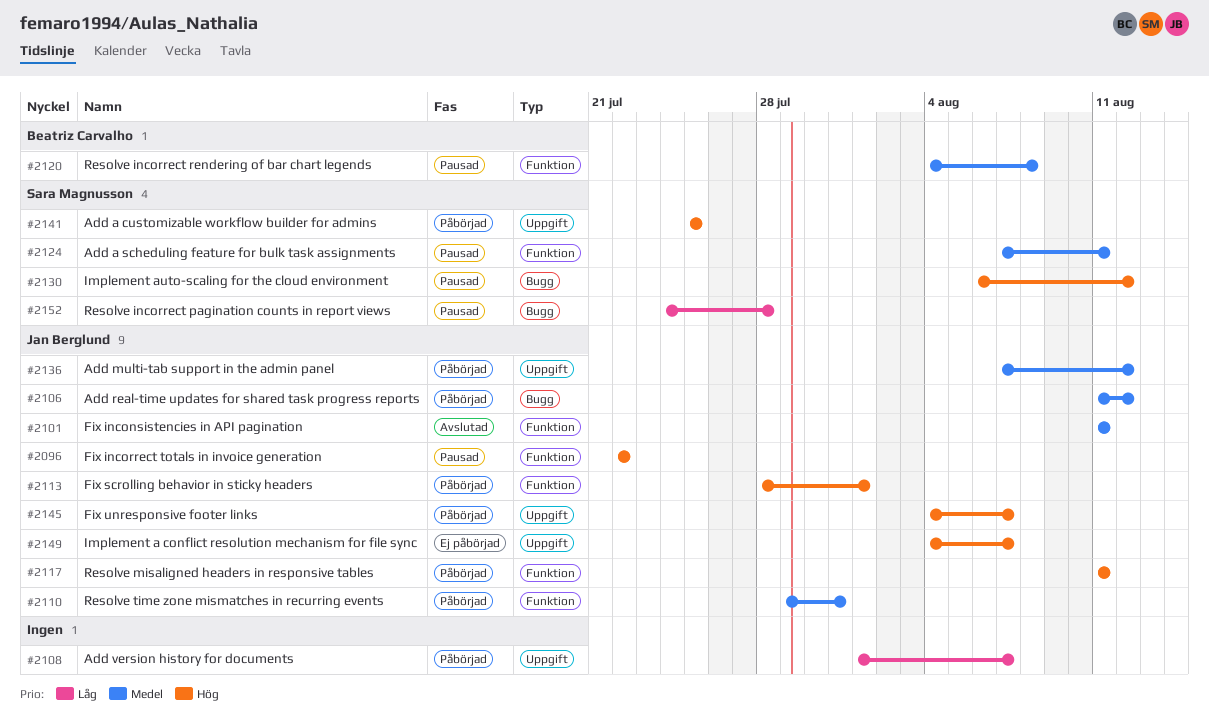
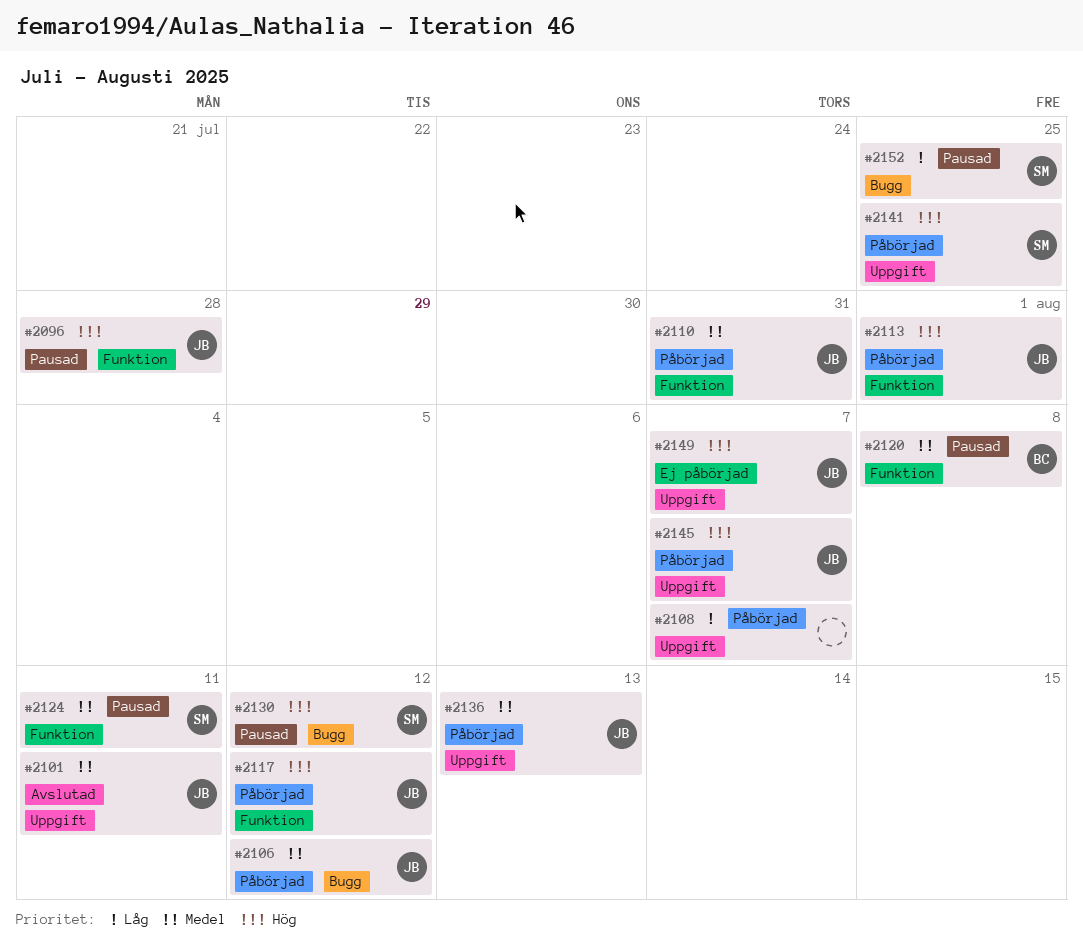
#2096, due: Jul 22 -> Jul 28
#2101, label: Funktion -> Uppgift
#2117, due: Aug 11 -> Aug 12
#2136, due: Aug 12 -> Aug 13
#2152, due: Jul 28 -> Jul 25

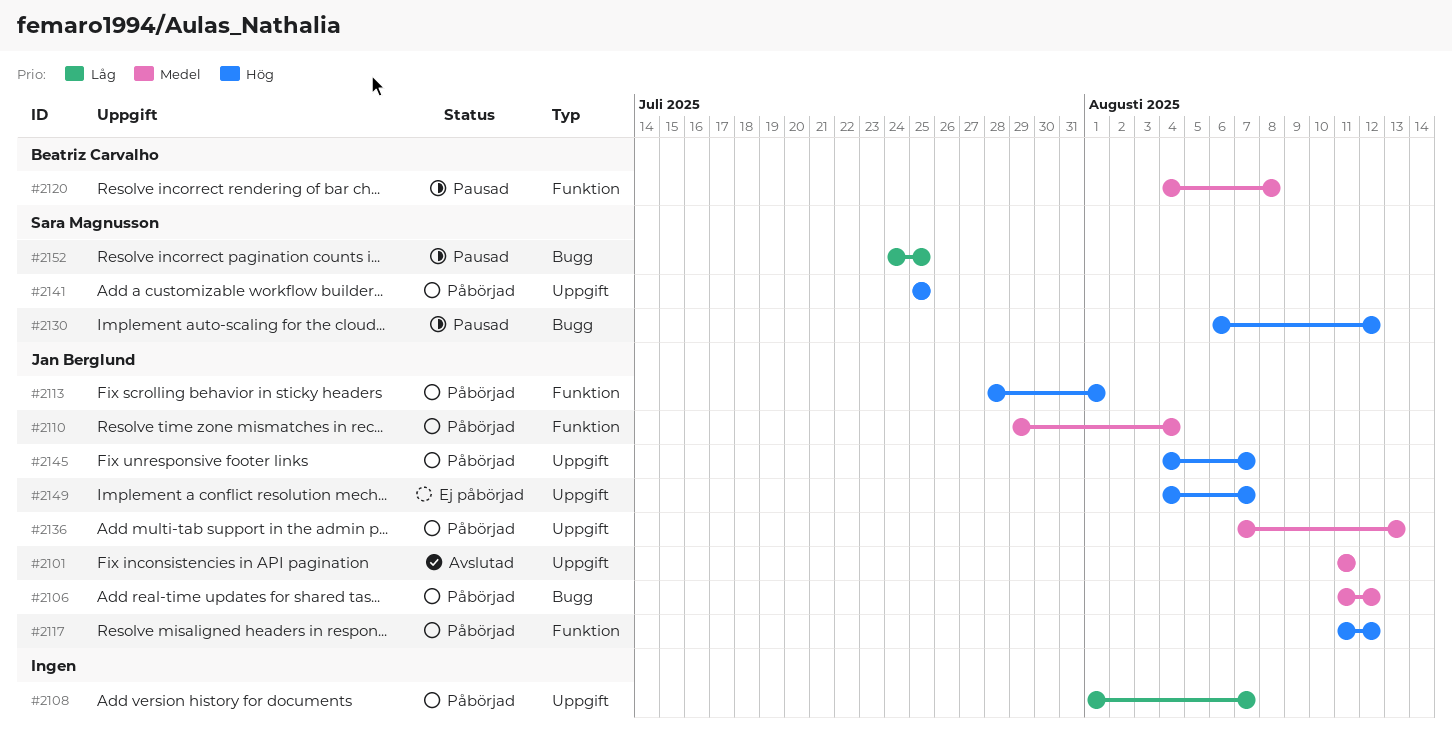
#2096: present -> none
#2110, due: Jul 31 -> Aug 4
#2124: present -> none

